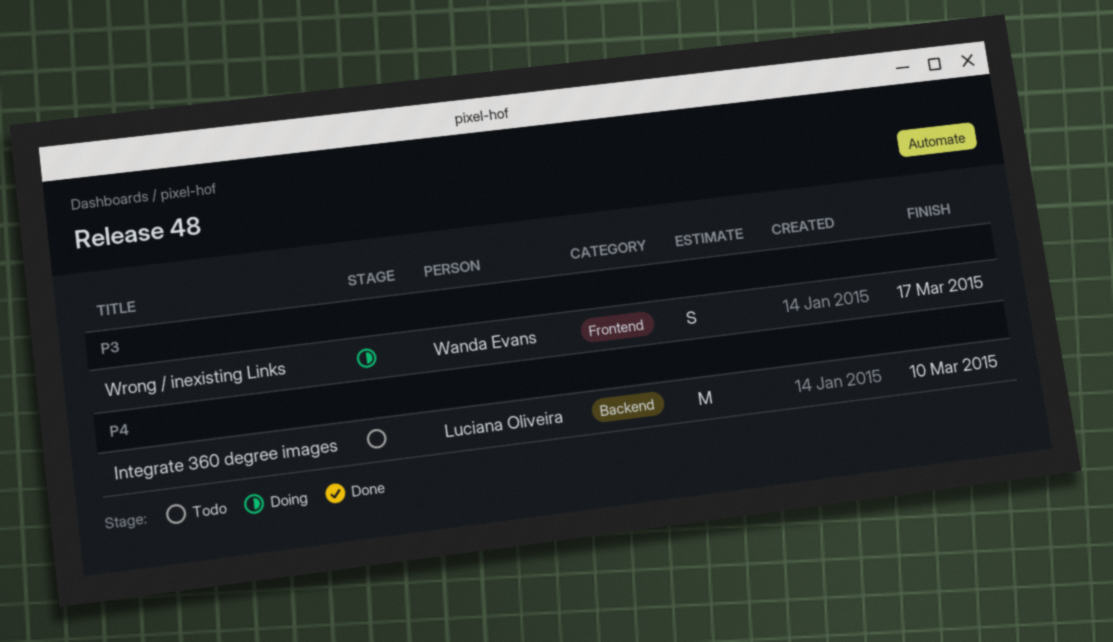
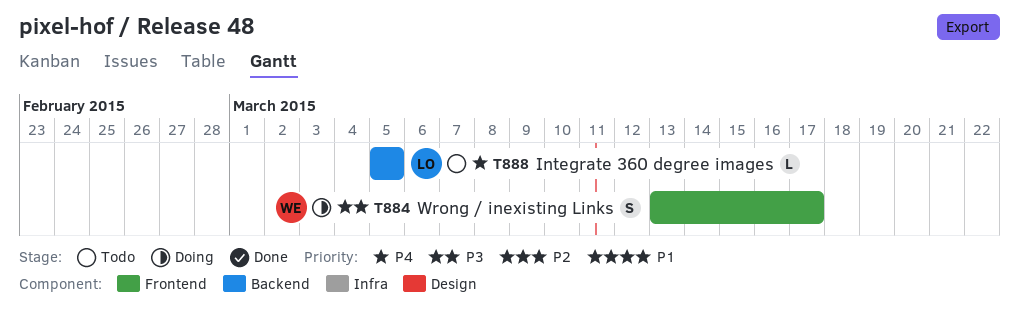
Integrate 360 degree images, estimate: M -> L
Integrate 360 degree images, due: Mar 10 -> Mar 5

